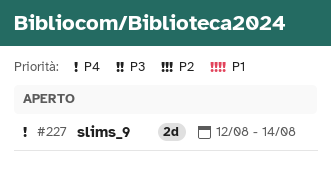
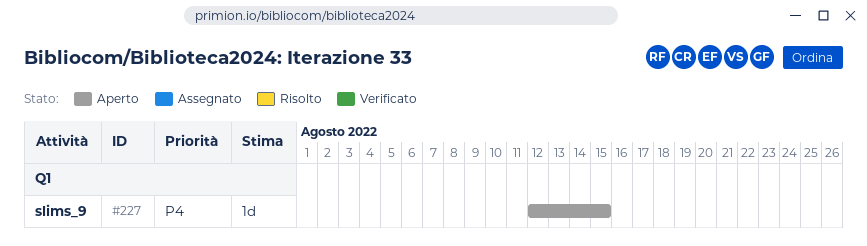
#227, estimate: 2d -> 1d
#227, due: Aug 14 -> Aug 15

